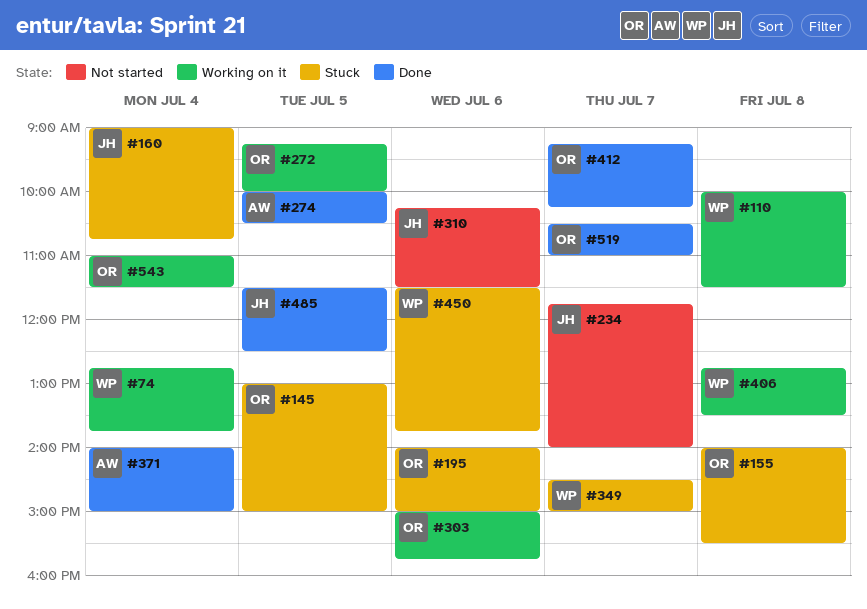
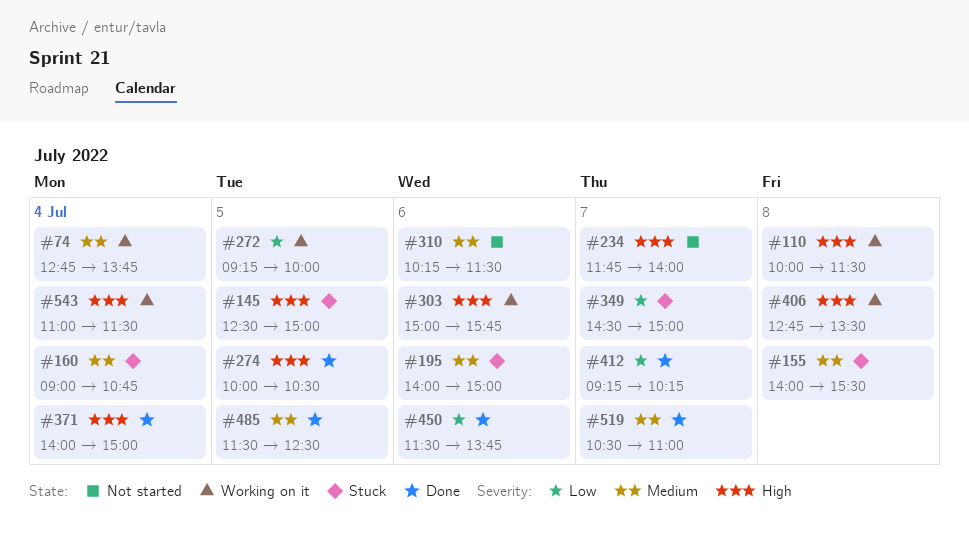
#145, begins: 13:00 -> 12:30
#450, status: Stuck -> Done

